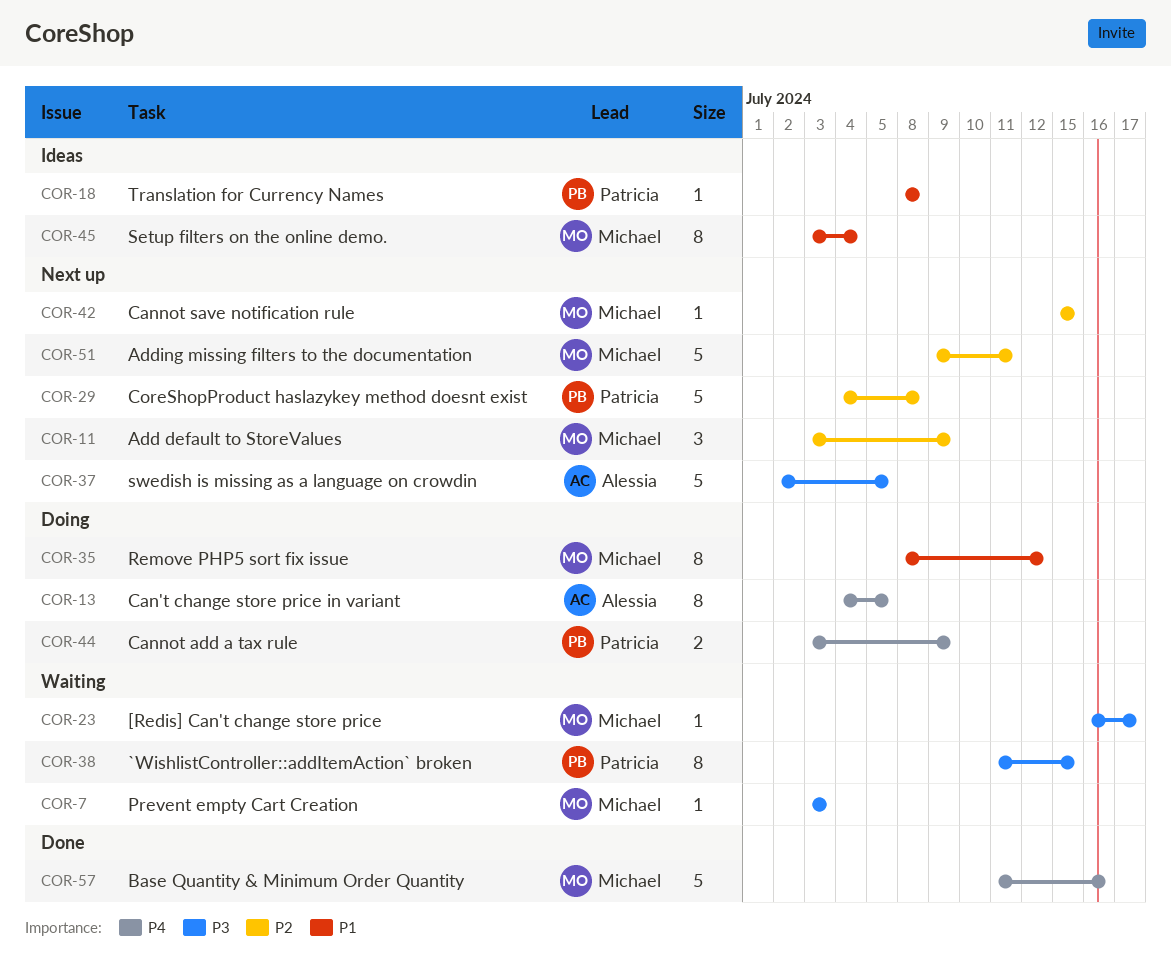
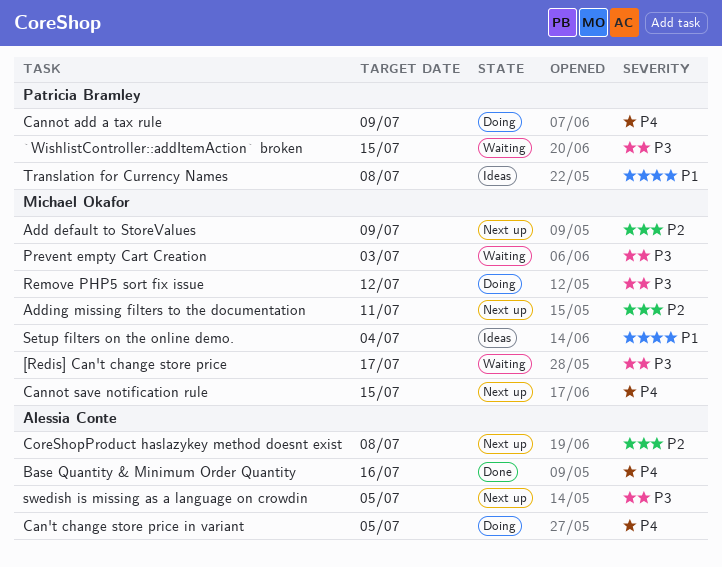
Base Quantity & Minimum Order Quantity, owner: Michael Okafor -> Alessia Conte
Cannot save notification rule, priority: P2 -> P4
CoreShopProduct haslazykey method doesnt exist, owner: Patricia Bramley -> Alessia Conte
Remove PHP5 sort fix issue, priority: P1 -> P3

